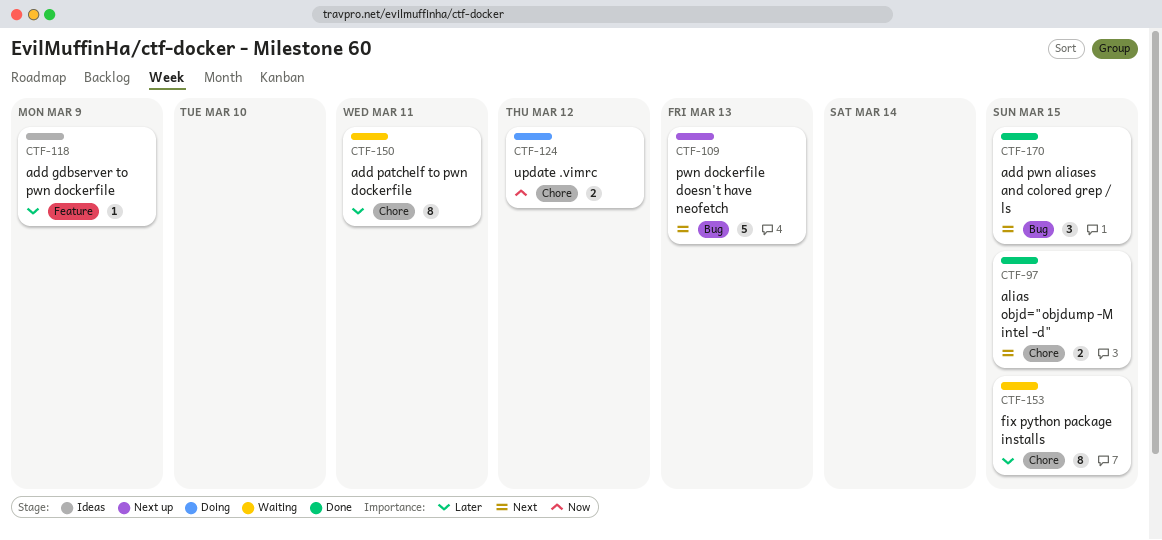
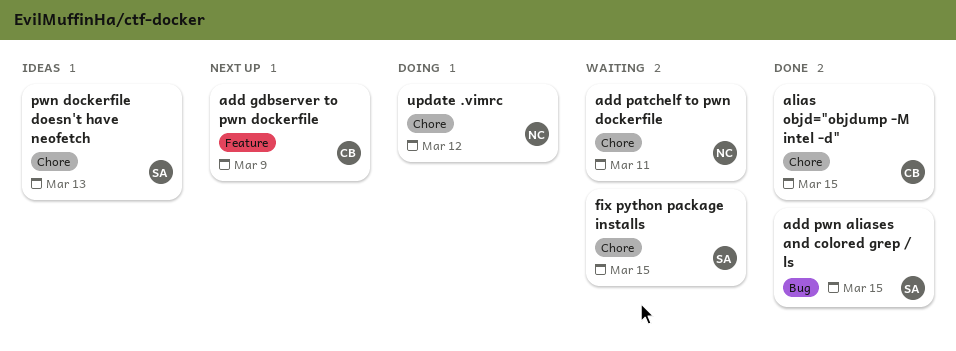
add gdbserver to pwn dockerfile, status: Ideas -> Next up
pwn dockerfile doesn't have neofetch, status: Next up -> Ideas
pwn dockerfile doesn't have neofetch, label: Bug -> Chore

